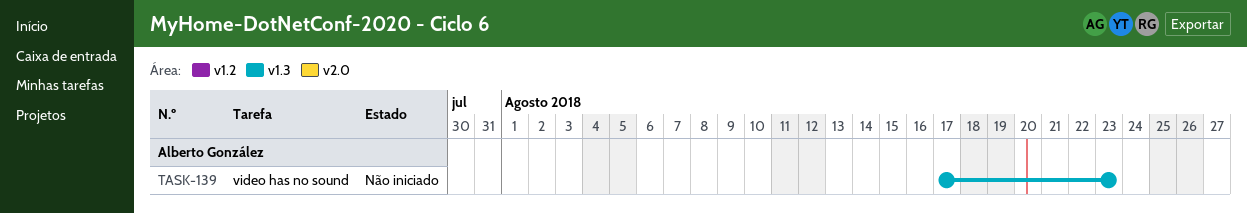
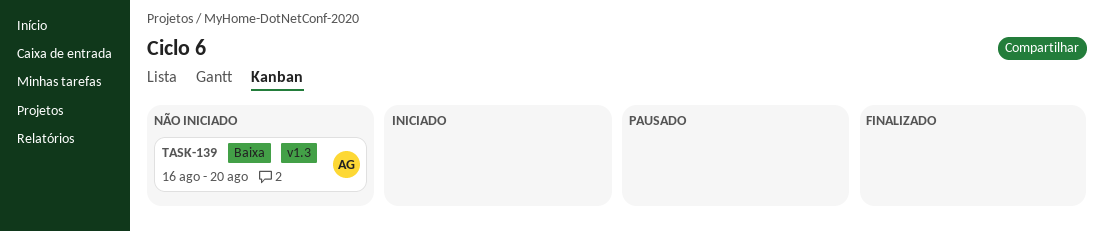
TASK-139, start: Aug 17 -> Aug 16
TASK-139, due: Aug 23 -> Aug 20

